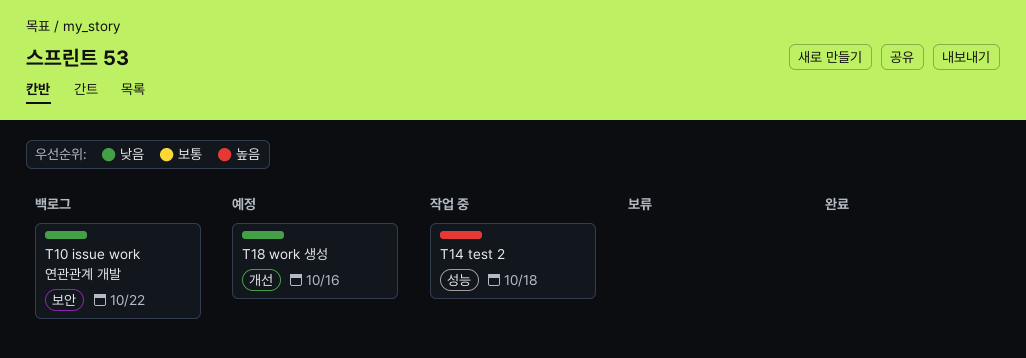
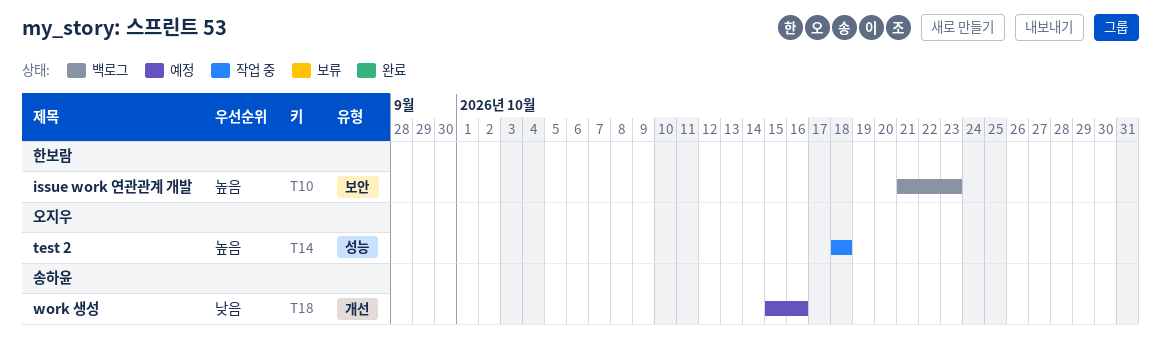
T10, priority: 낮음 -> 높음
T10, due: Oct 22 -> Oct 23

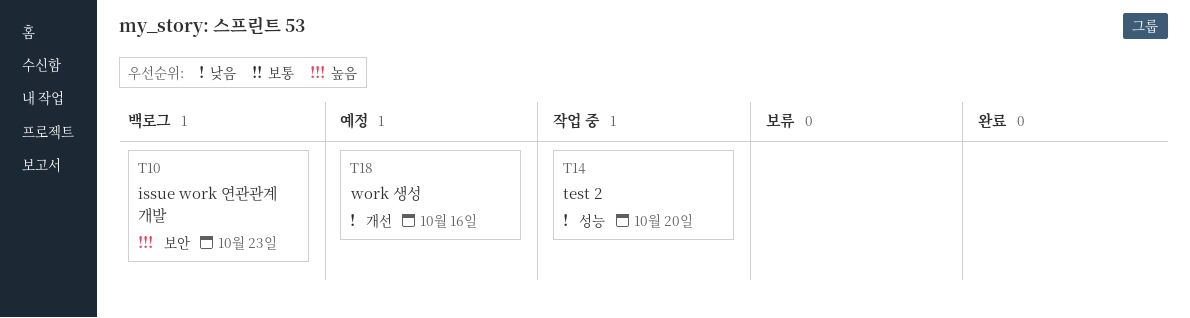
T14, priority: 높음 -> 낮음
T14, due: Oct 18 -> Oct 20

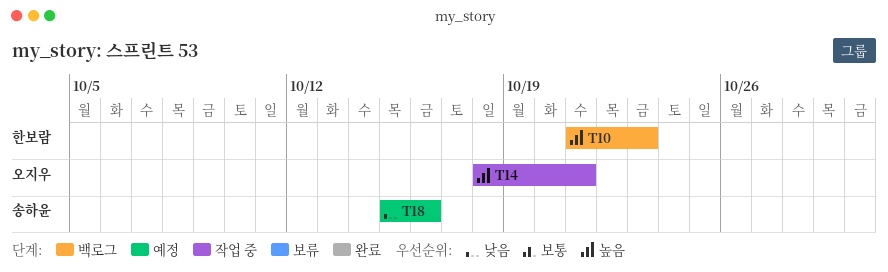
T14, priority: 낮음 -> 높음
T14, due: Oct 20 -> Oct 21

